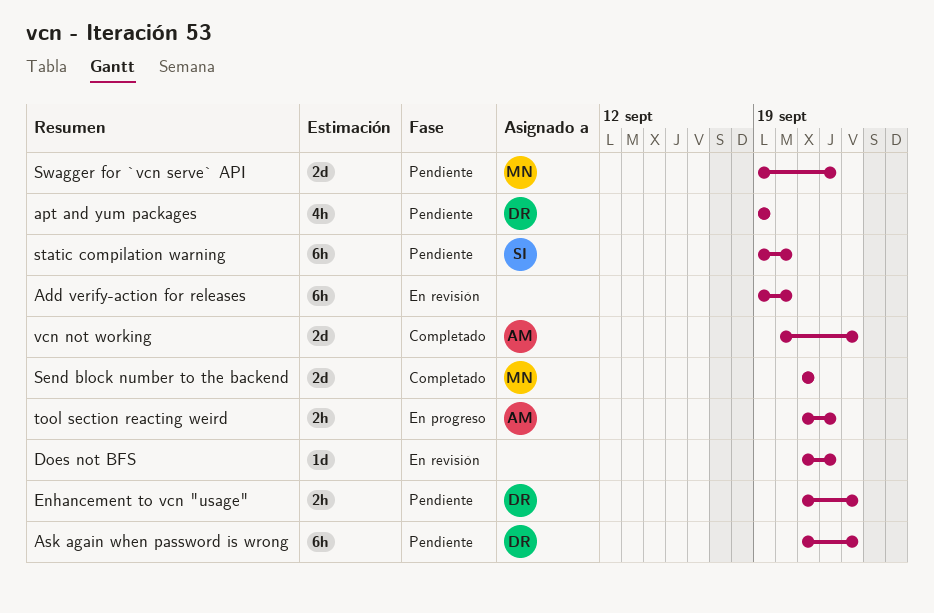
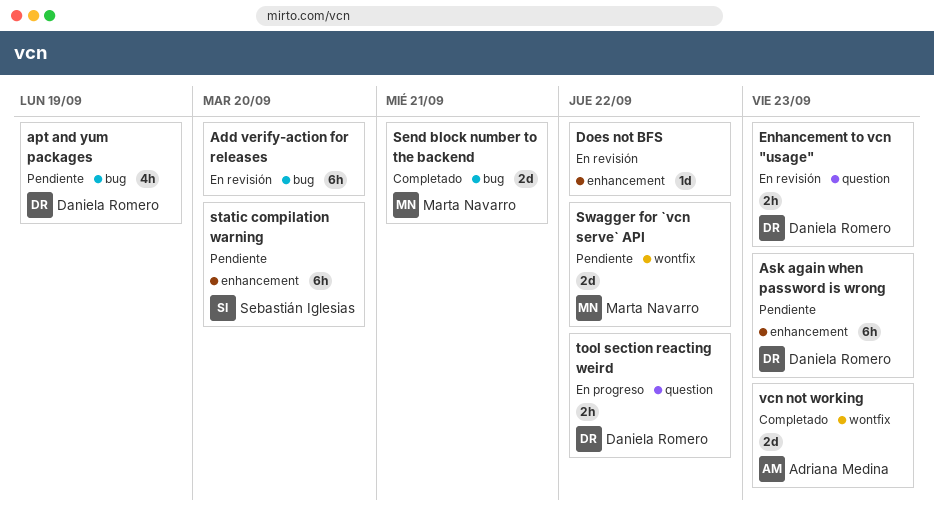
Enhancement to vcn "usage", status: Pendiente -> En revisión
tool section reacting weird, owner: Adriana Medina -> Daniela Romero

